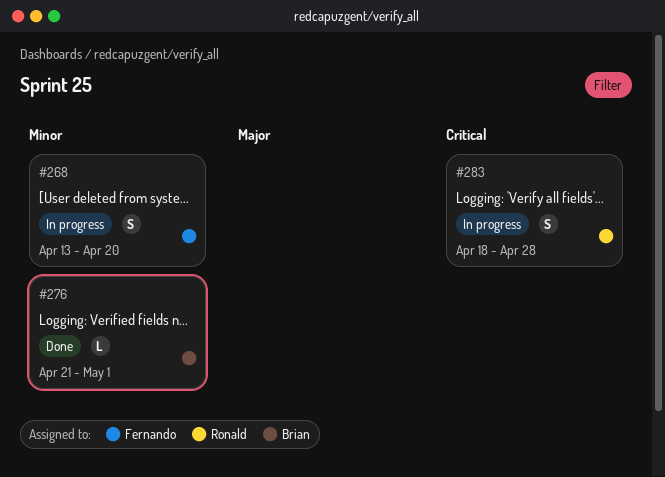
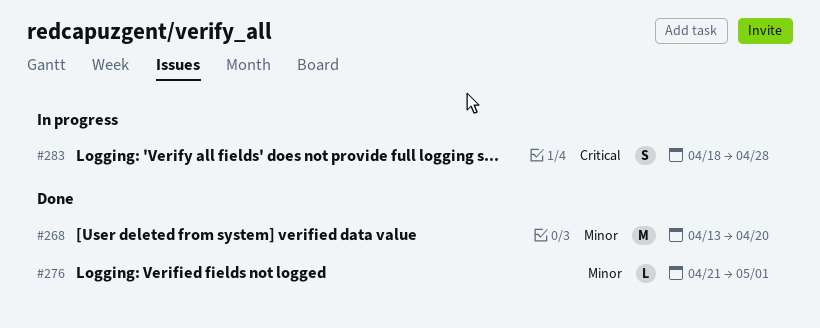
#268, status: In progress -> Done
#268, estimate: S -> M

